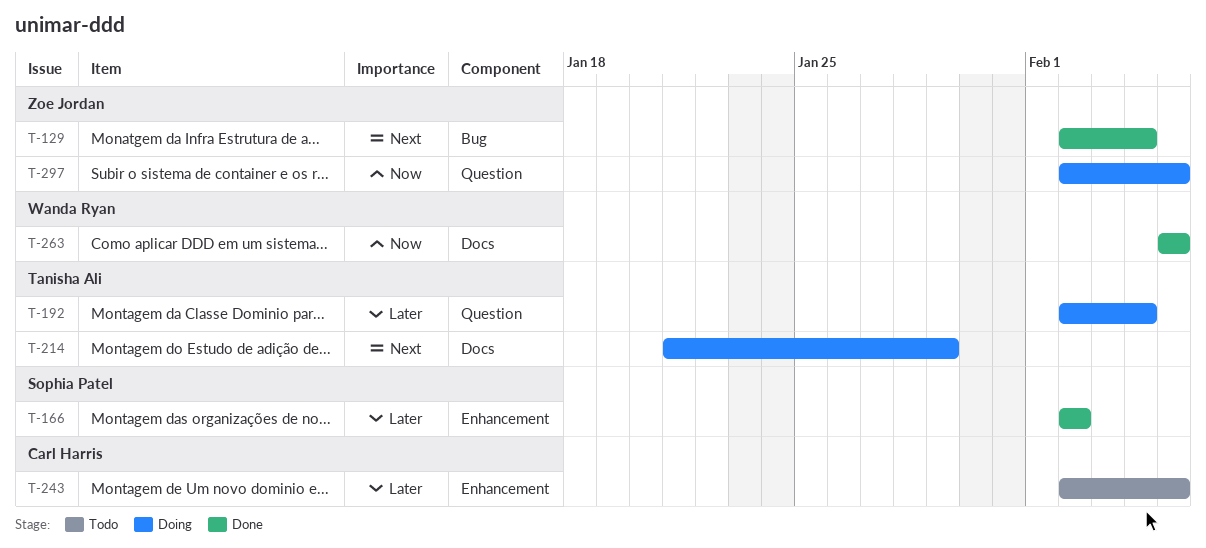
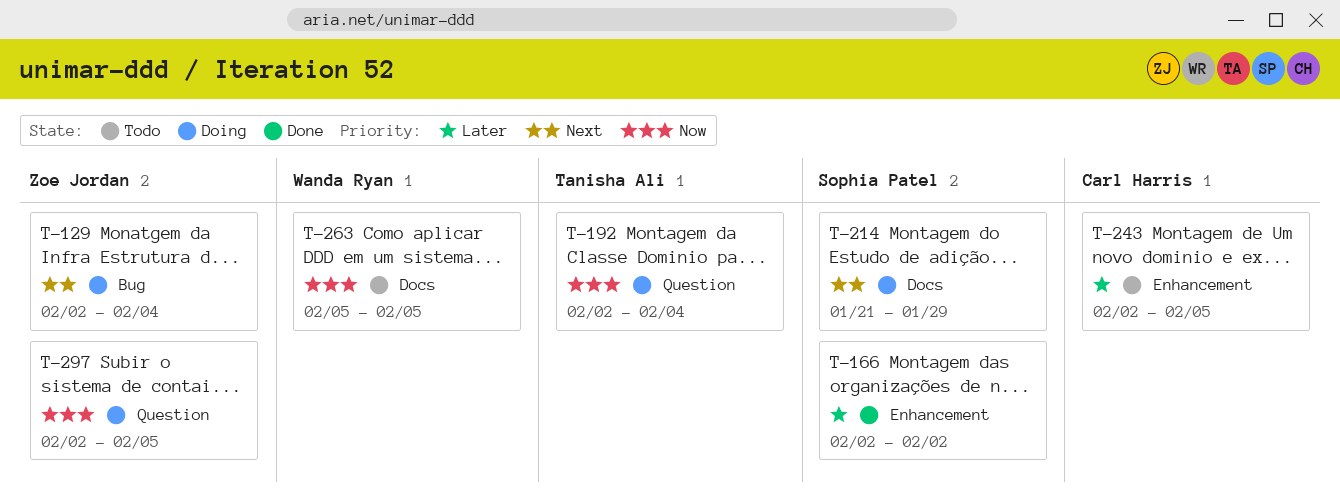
T-129, status: Done -> Doing
T-192, priority: Later -> Now
T-214, owner: Tanisha Ali -> Sophia Patel
T-263, status: Done -> Todo

